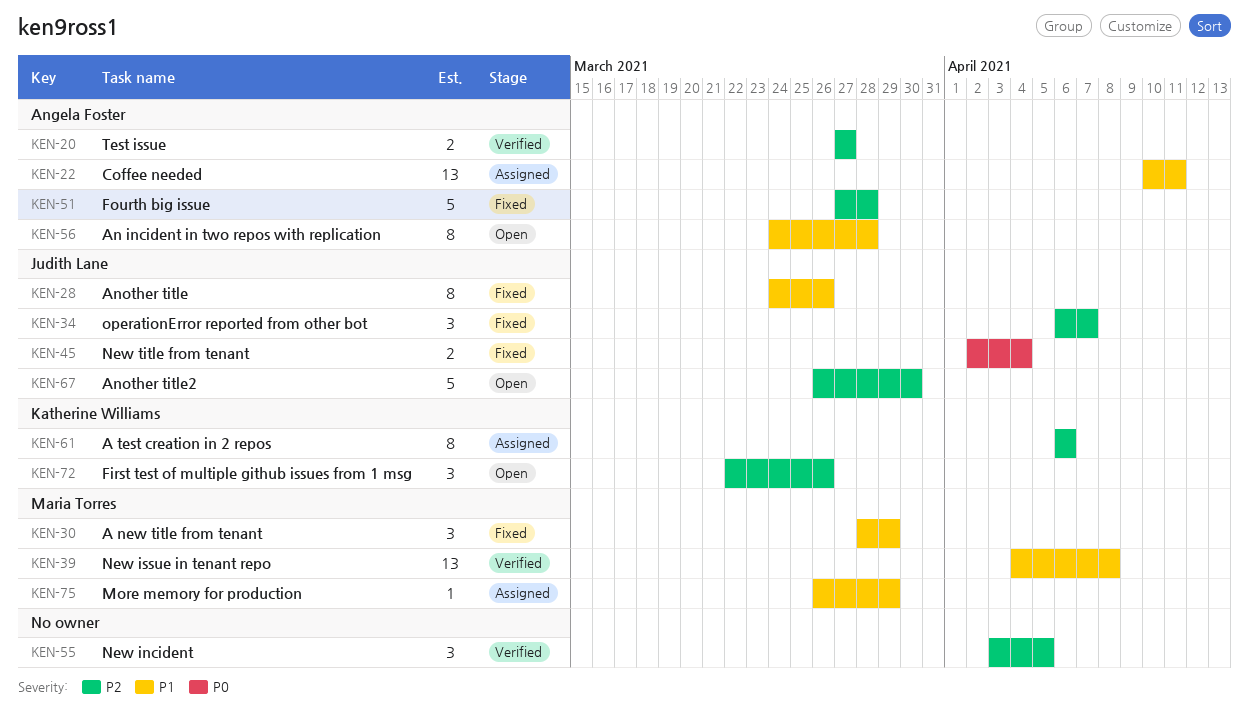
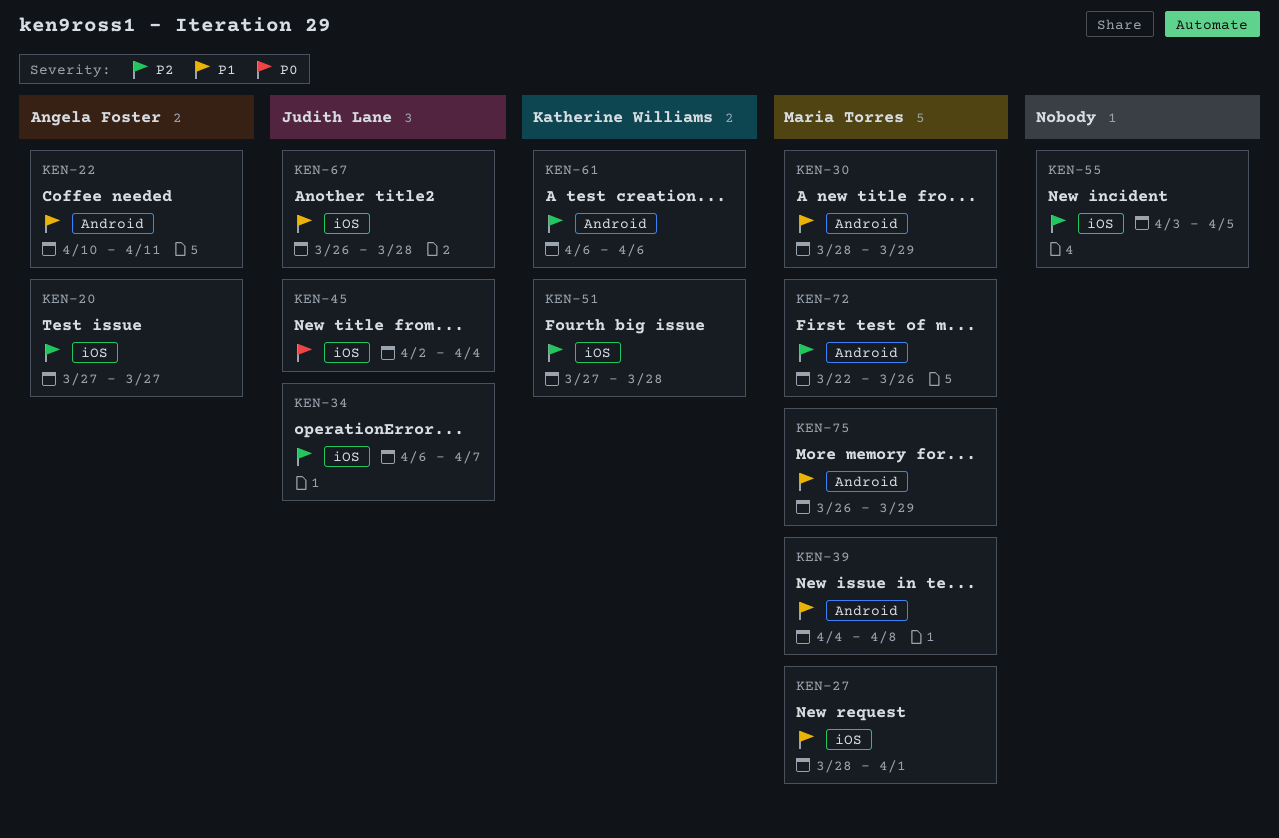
KEN-27: none -> present
KEN-28: present -> none
KEN-51, owner: Angela Foster -> Katherine Williams
KEN-56: present -> none
KEN-67, priority: P2 -> P1
KEN-67, due: Mar 30 -> Mar 28
KEN-72, owner: Katherine Williams -> Maria Torres

